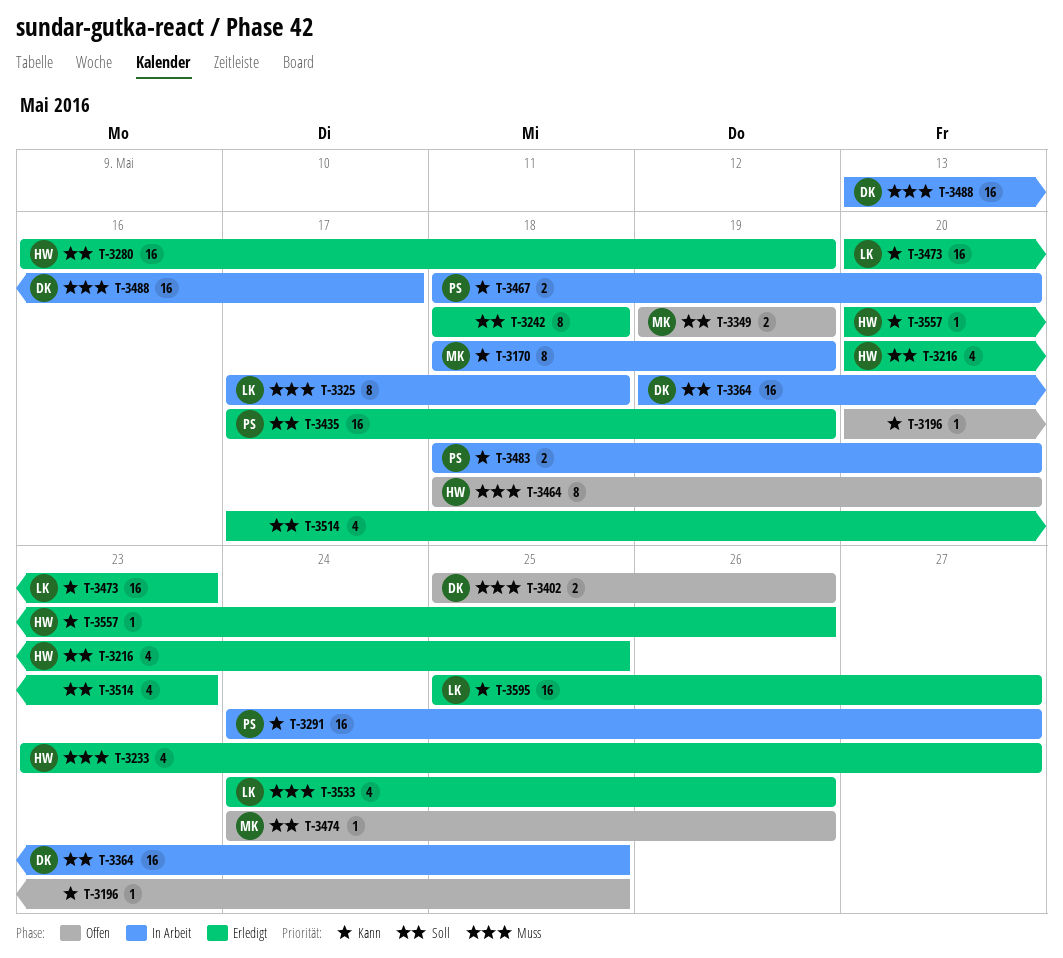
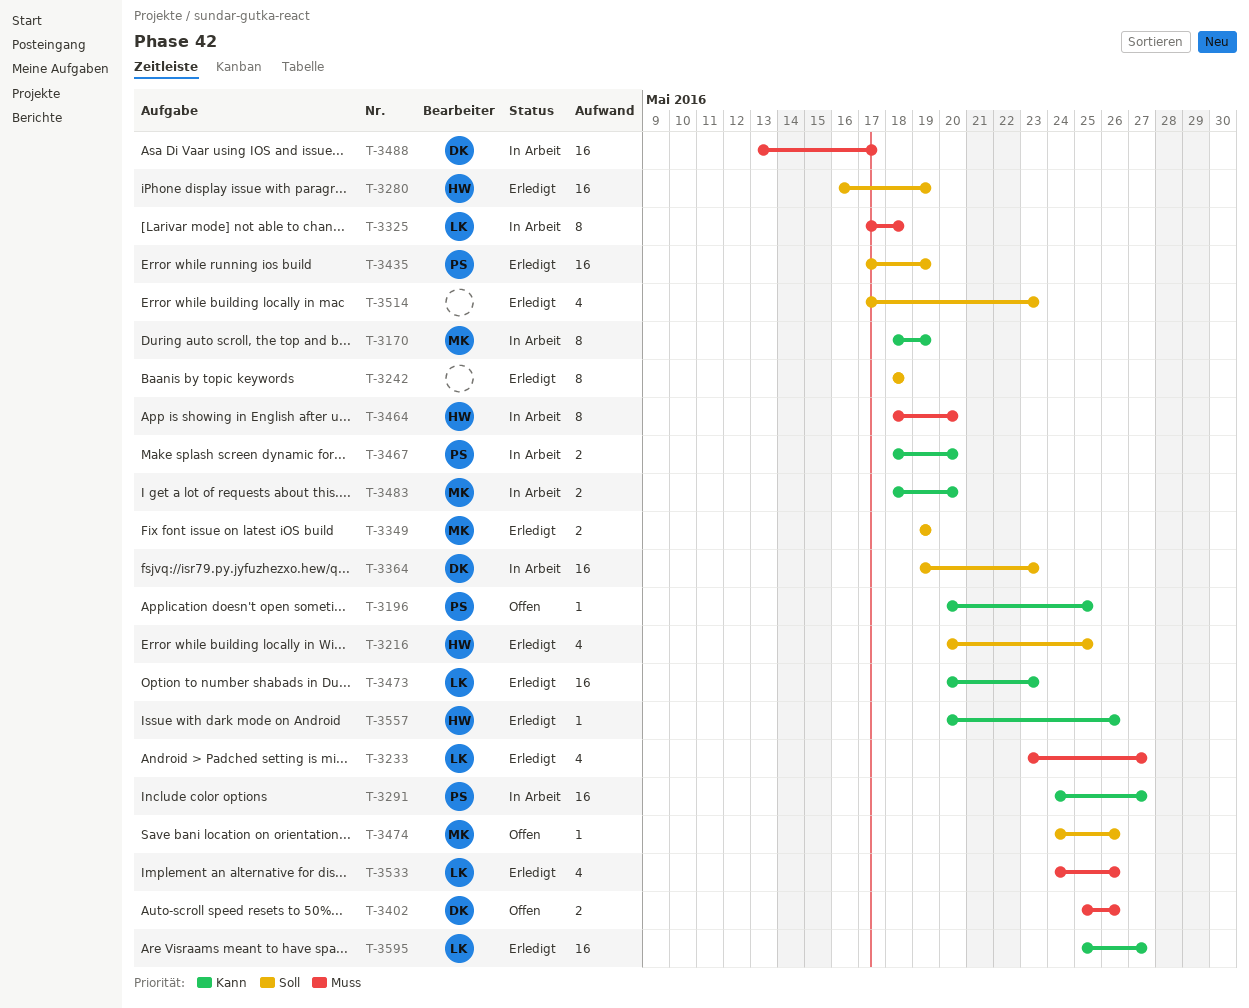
T-3196, owner: none -> PS
T-3233, owner: HW -> LK
T-3349, status: Offen -> Erledigt
T-3364, due: May 25 -> May 23
T-3464, status: Offen -> In Arbeit
T-3483, owner: PS -> MK

